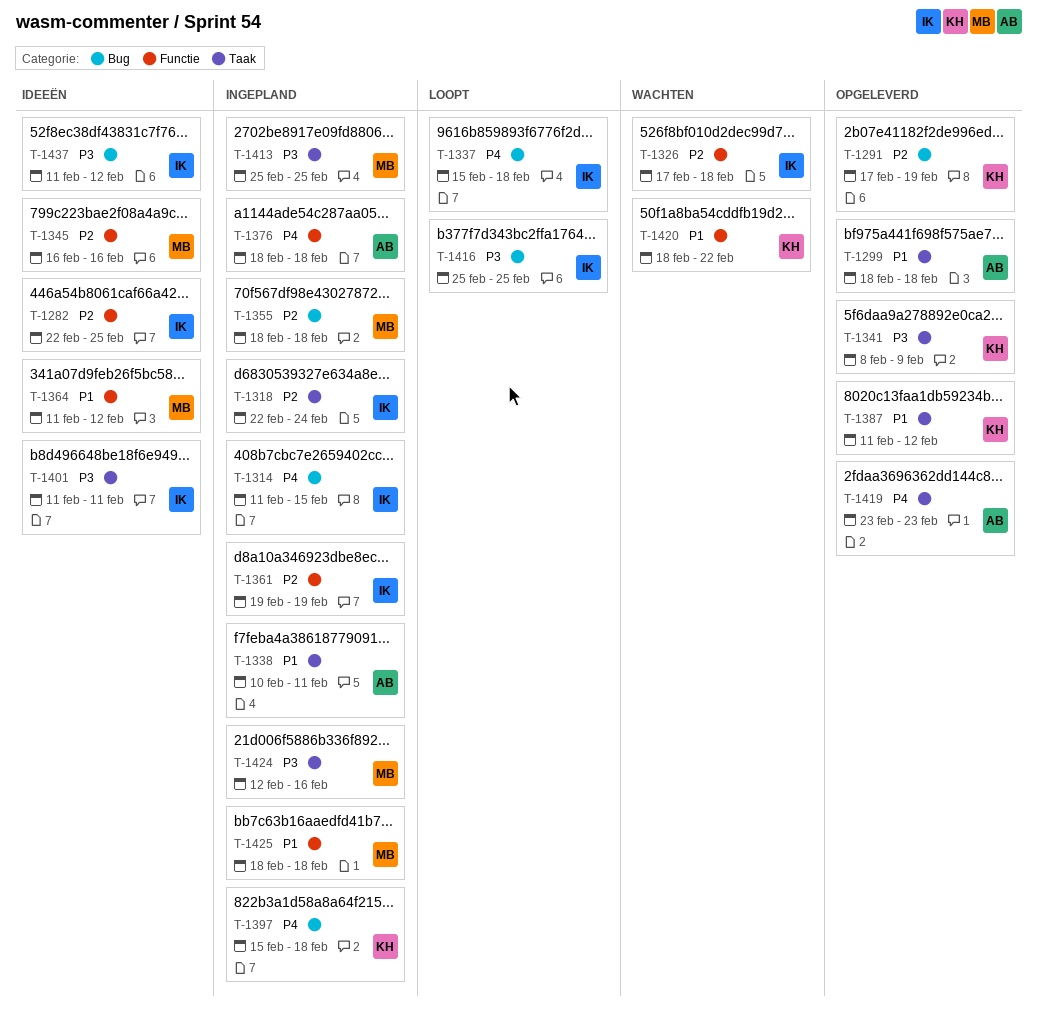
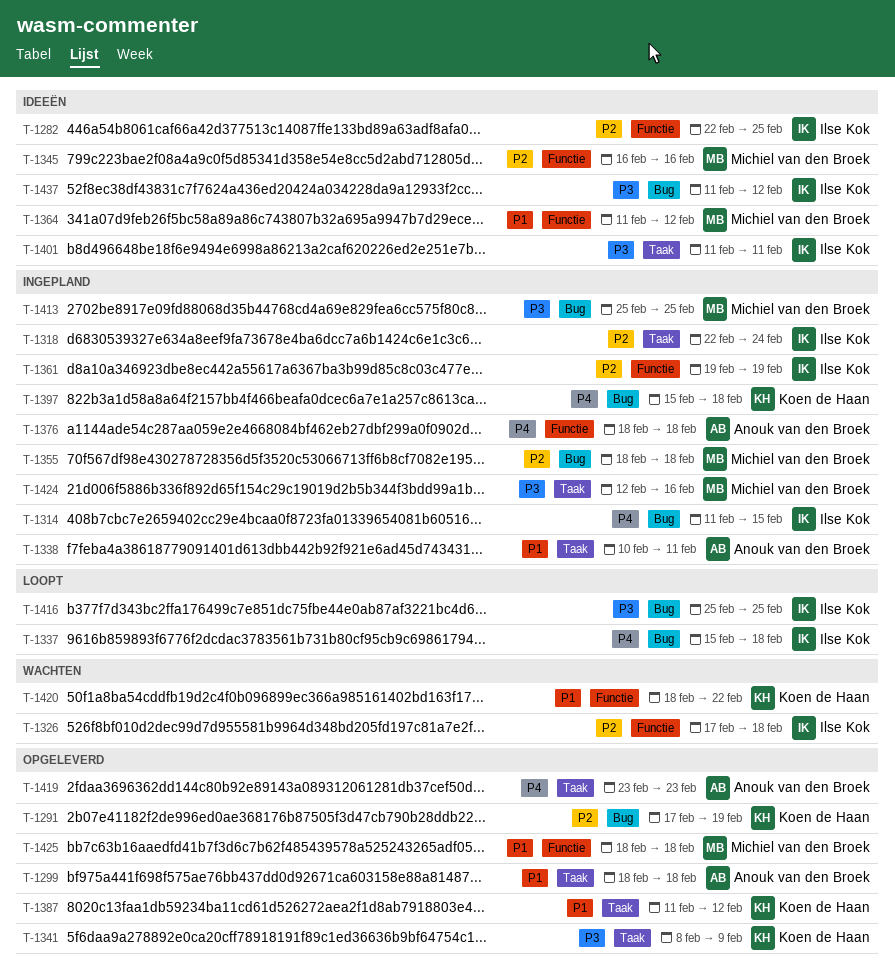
T-1413, label: Taak -> Bug
T-1425, status: Ingepland -> Opgeleverd

